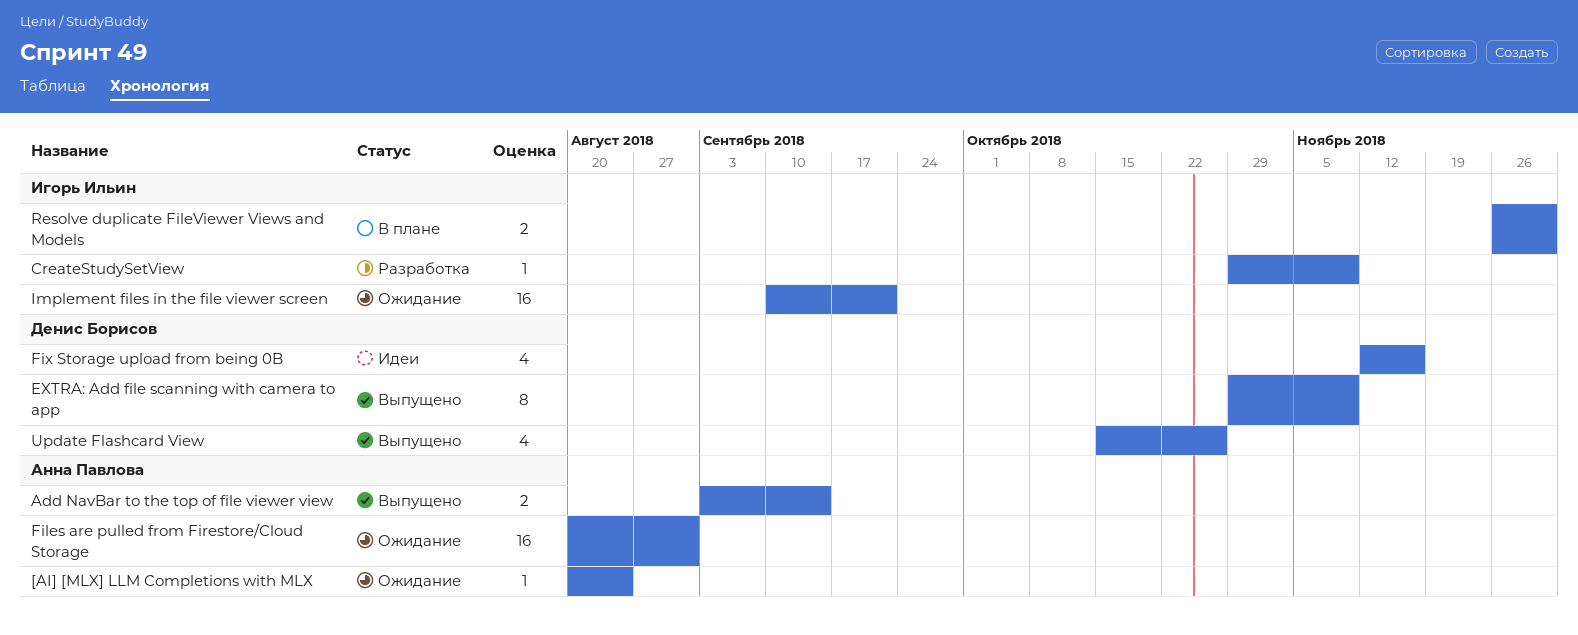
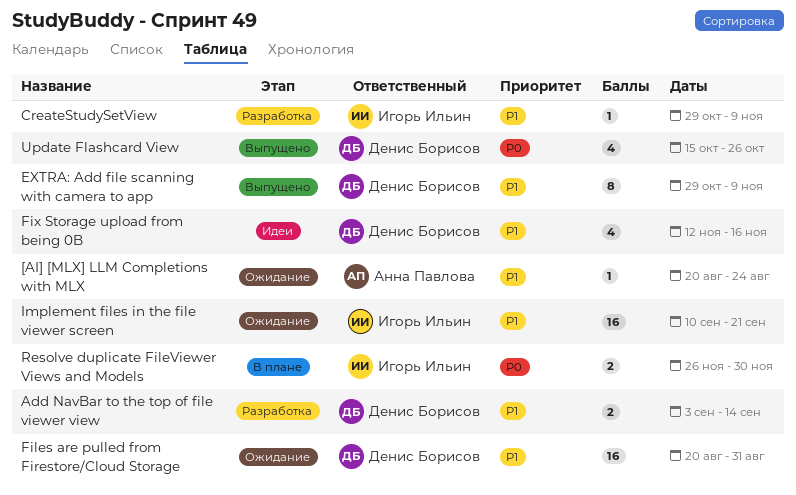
Add NavBar to the top of file viewer view, status: Выпущено -> Разработка
Add NavBar to the top of file viewer view, owner: Анна Павлова -> Денис Борисов
Files are pulled from Firestore/Cloud Storage, owner: Анна Павлова -> Денис Борисов

